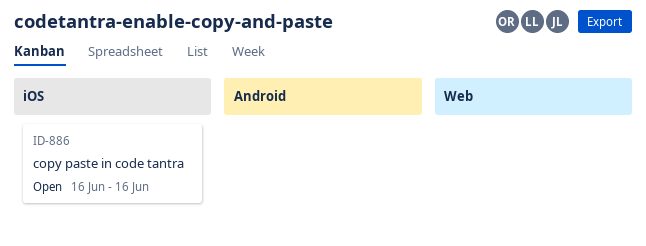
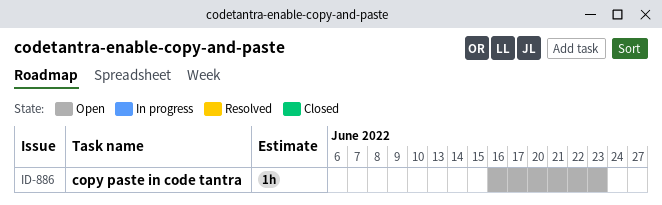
ID-886, due: Jun 16 -> Jun 23

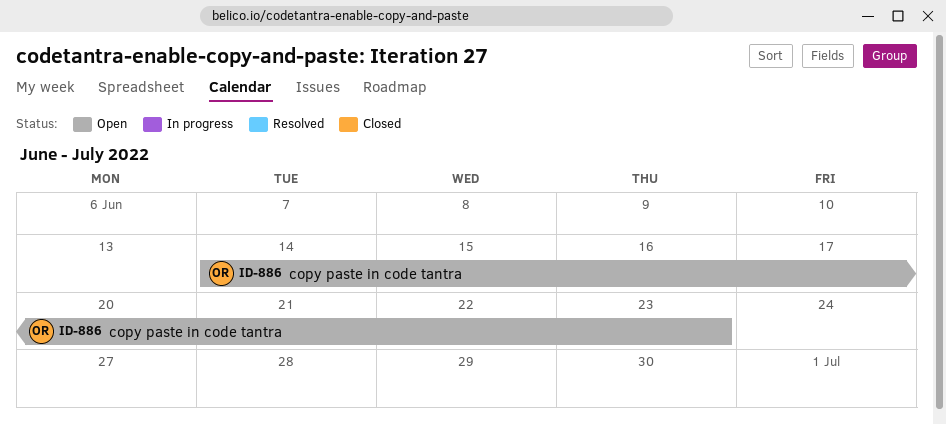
ID-886, start: Jun 16 -> Jun 14

